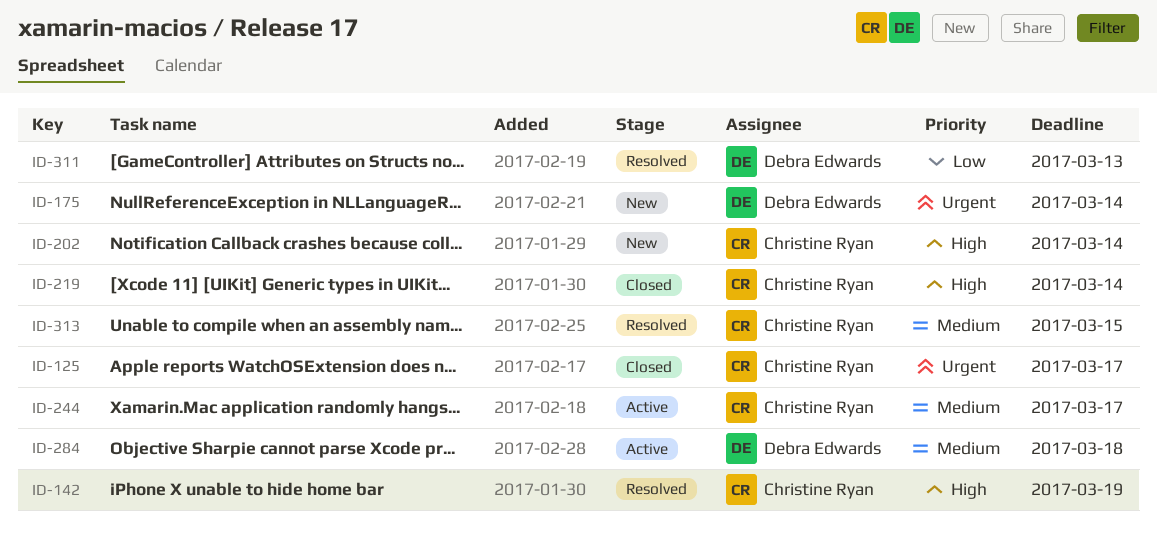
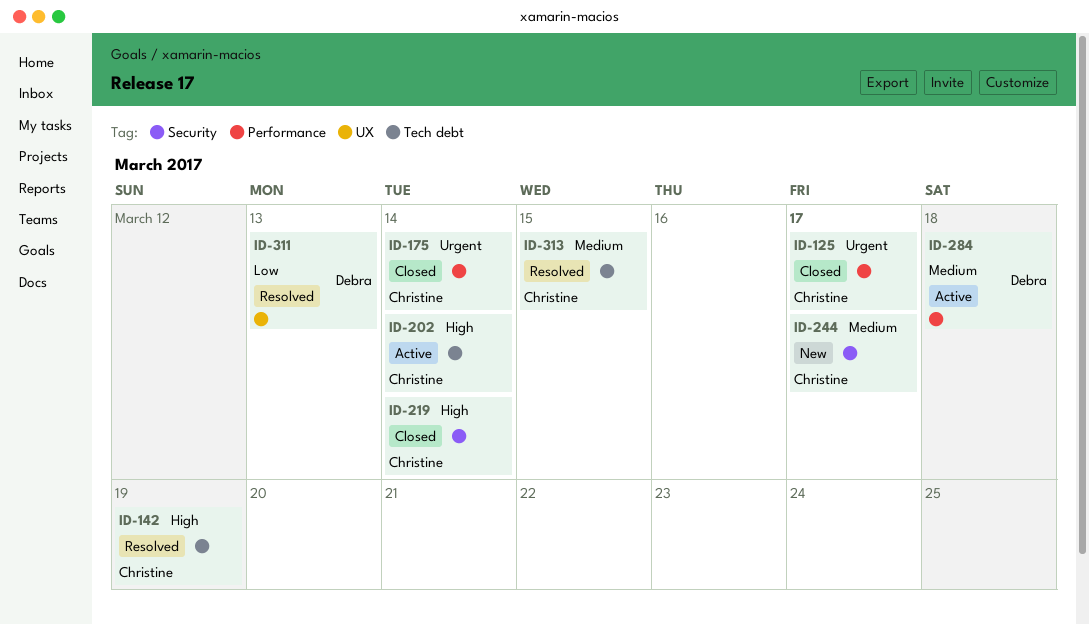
ID-175, status: New -> Closed
ID-175, owner: Debra Edwards -> Christine Ryan
ID-202, status: New -> Active
ID-244, status: Active -> New

